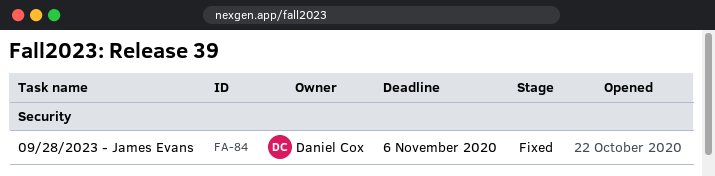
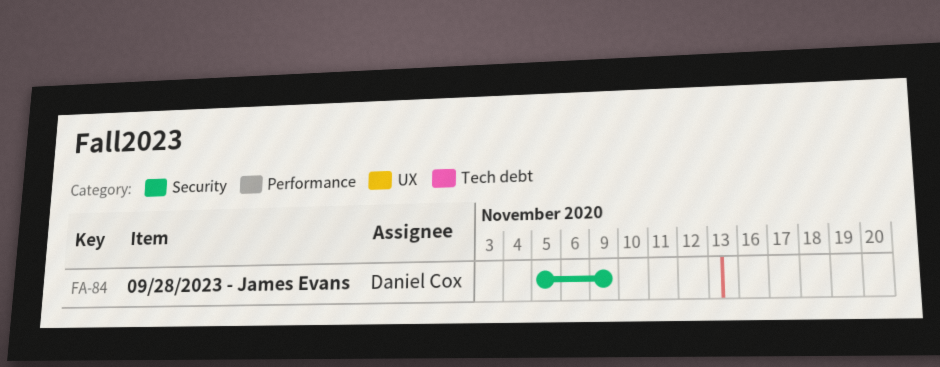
FA-84, due: Nov 6 -> Nov 9

